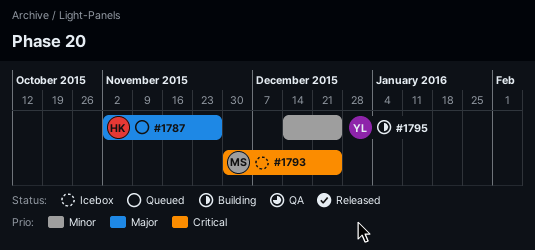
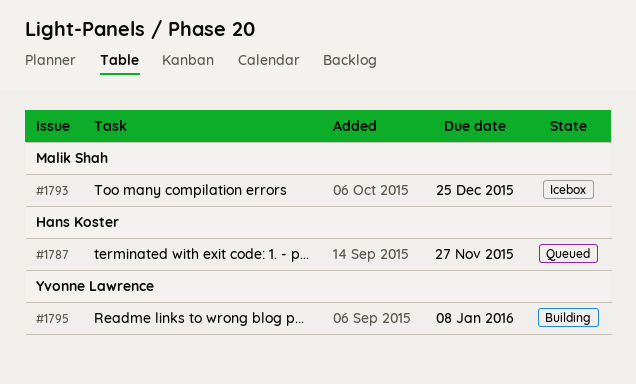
#1795, due: Dec 25 -> Jan 8

